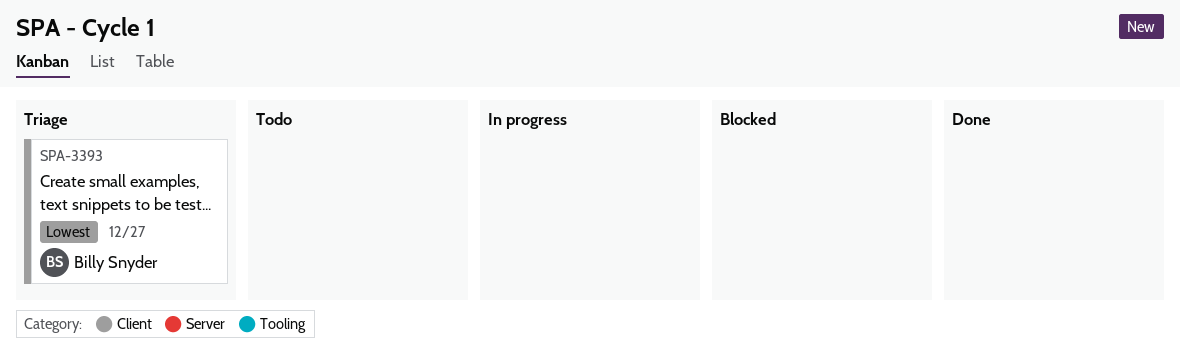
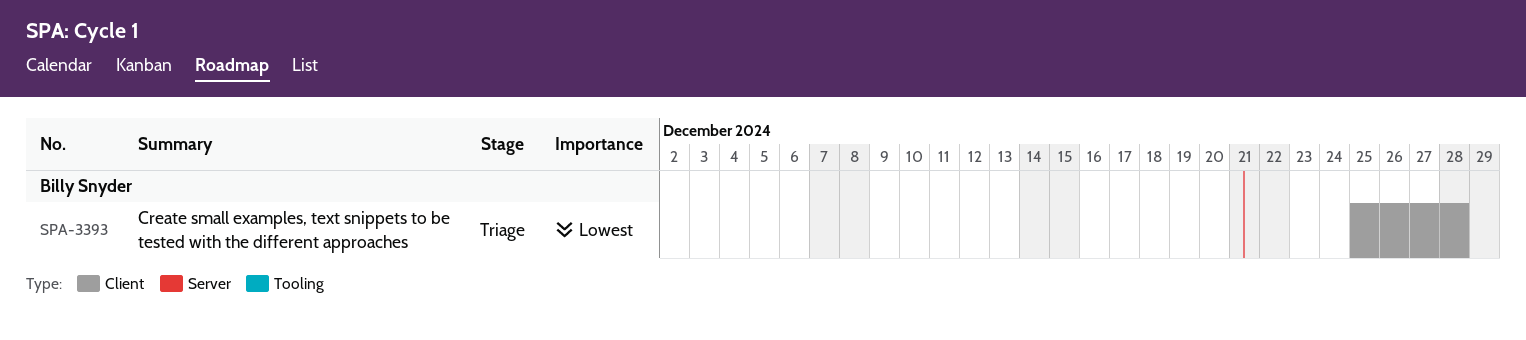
SPA-3393, due: Dec 27 -> Dec 28

